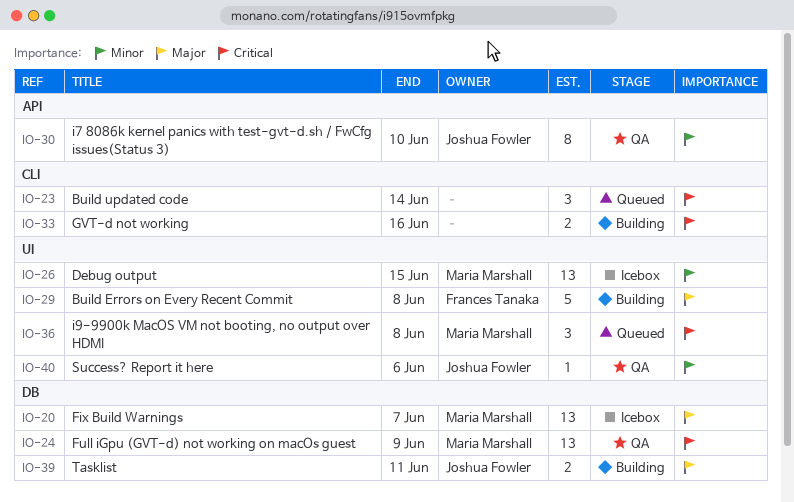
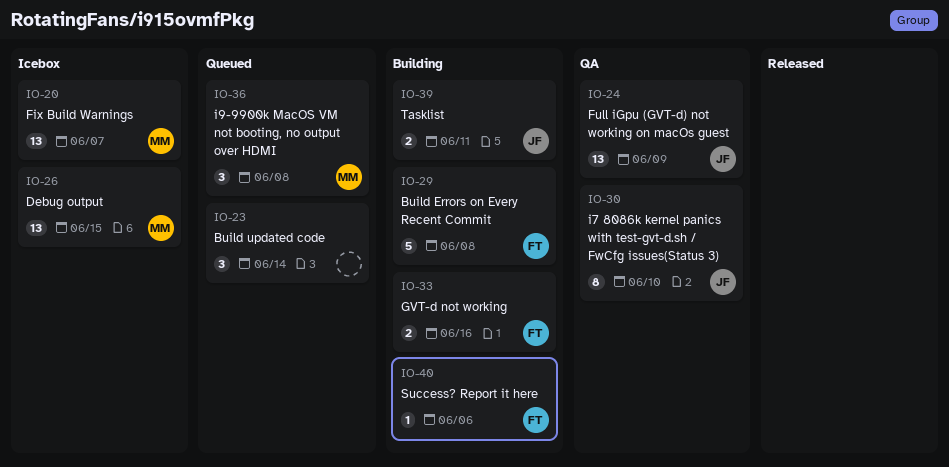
IO-24, owner: Maria Marshall -> Joshua Fowler
IO-33, owner: none -> Frances Tanaka
IO-40, status: QA -> Building
IO-40, owner: Joshua Fowler -> Frances Tanaka

